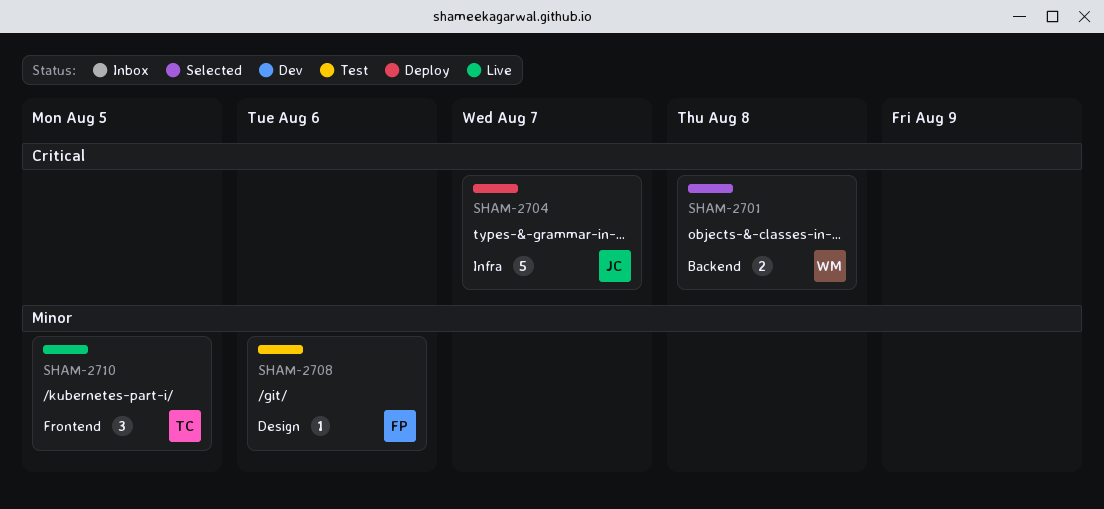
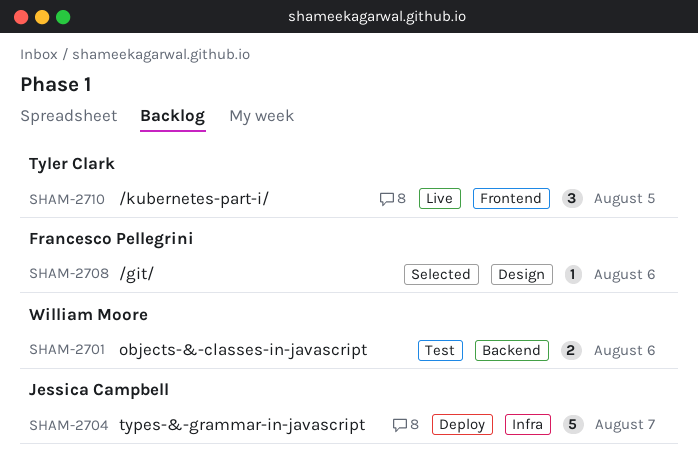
SHAM-2701, status: Selected -> Test
SHAM-2701, due: Aug 8 -> Aug 6
SHAM-2708, status: Test -> Selected

